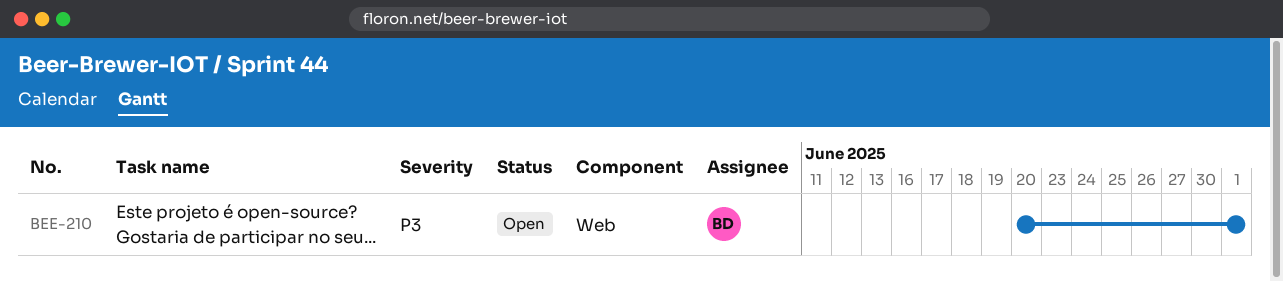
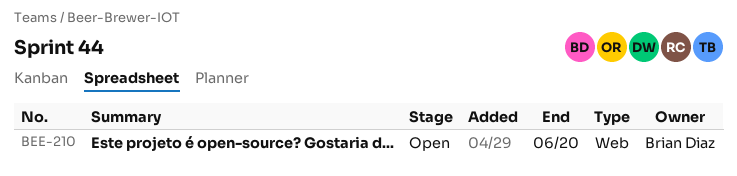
BEE-210, due: Jul 1 -> Jun 20

